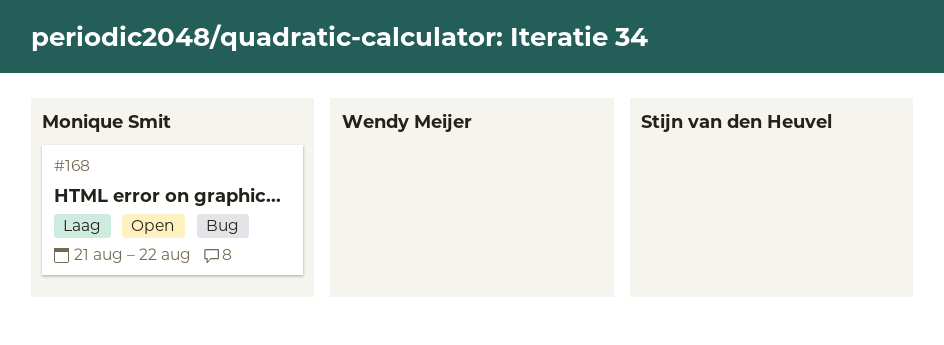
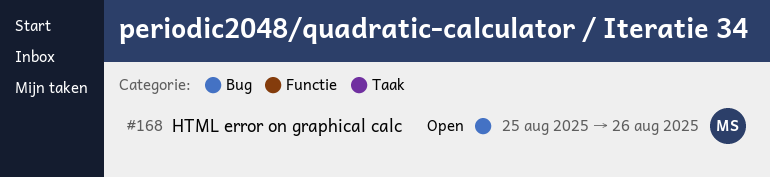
#168, start: Aug 21 -> Aug 25
#168, due: Aug 22 -> Aug 26

